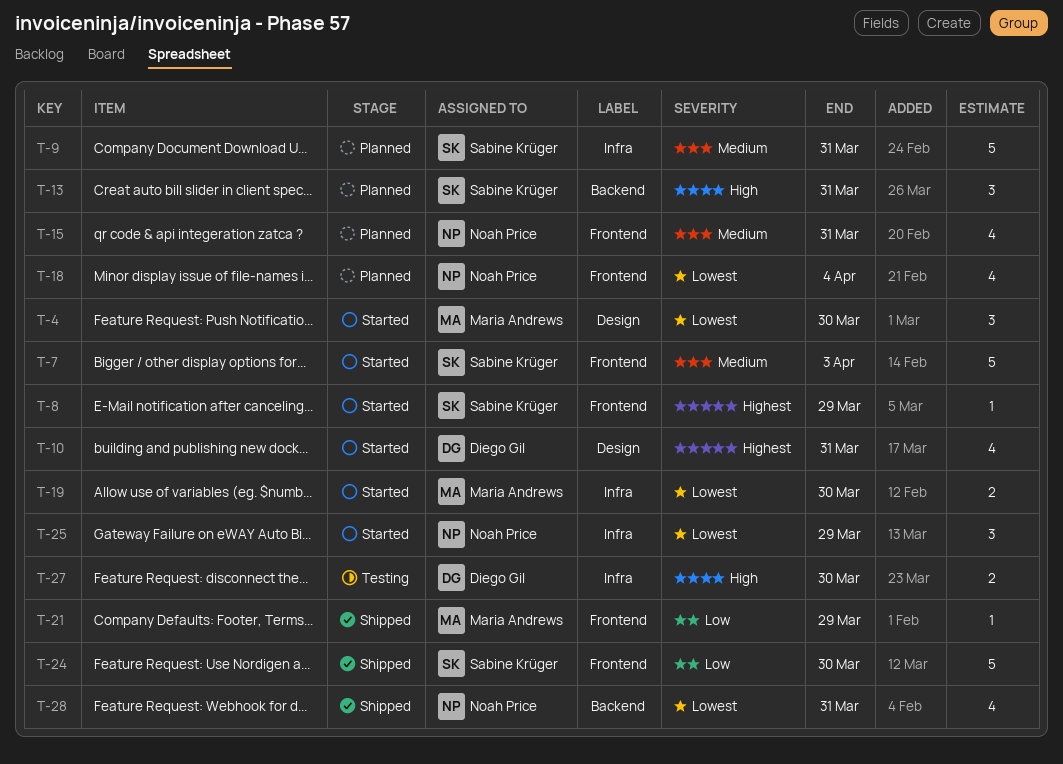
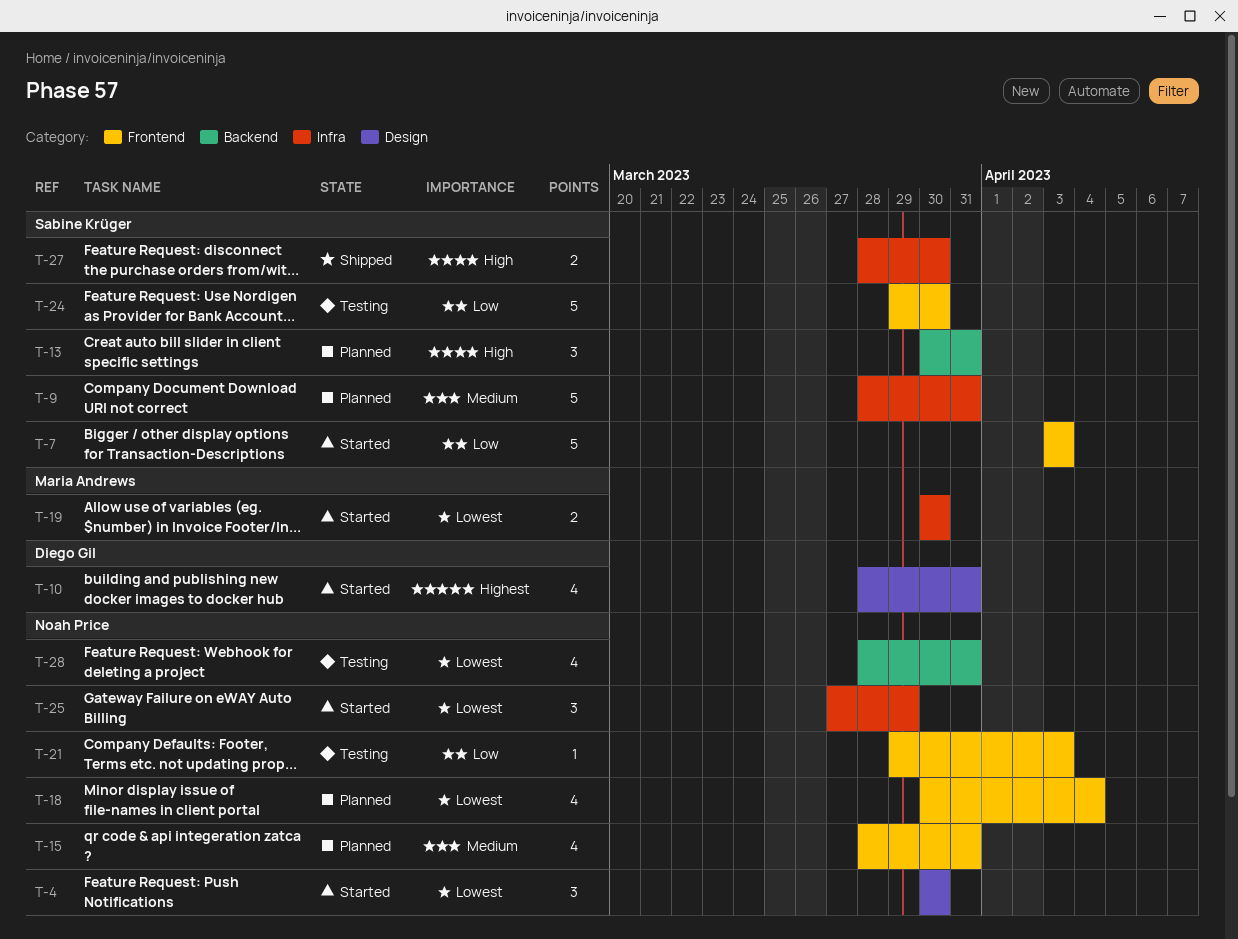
T-4, owner: Maria Andrews -> Noah Price
T-7, priority: Medium -> Low
T-8: present -> none
T-21, status: Shipped -> Testing
T-21, owner: Maria Andrews -> Noah Price
T-21, due: Mar 29 -> Apr 3
T-24, status: Shipped -> Testing
T-27, status: Testing -> Shipped
T-27, owner: Diego Gil -> Sabine Krüger
T-28, status: Shipped -> Testing

